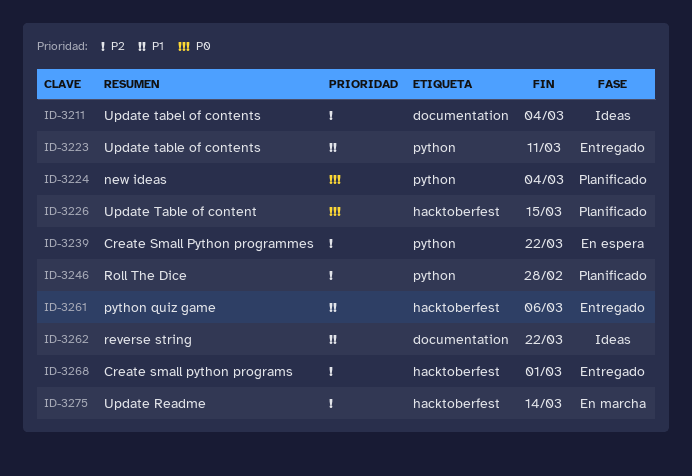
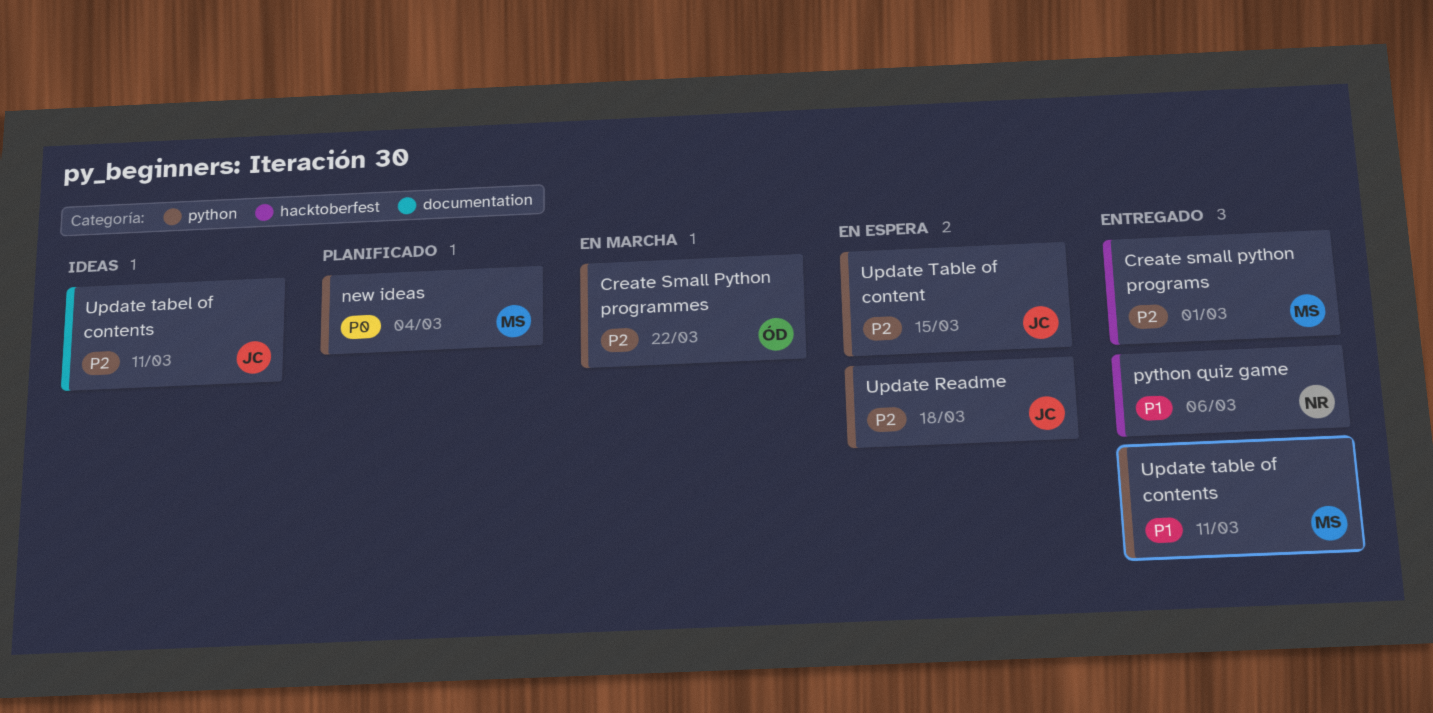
Create Small Python programmes, status: En espera -> En marcha
reverse string: present -> none
Roll The Dice: present -> none
Update Readme, status: En marcha -> En espera
Update Readme, label: hacktoberfest -> python
Update Readme, due: Mar 14 -> Mar 18
Update tabel of contents, due: Mar 4 -> Mar 11
Update Table of content, status: Planificado -> En espera
Update Table of content, priority: P0 -> P2
Update Table of content, label: hacktoberfest -> python

